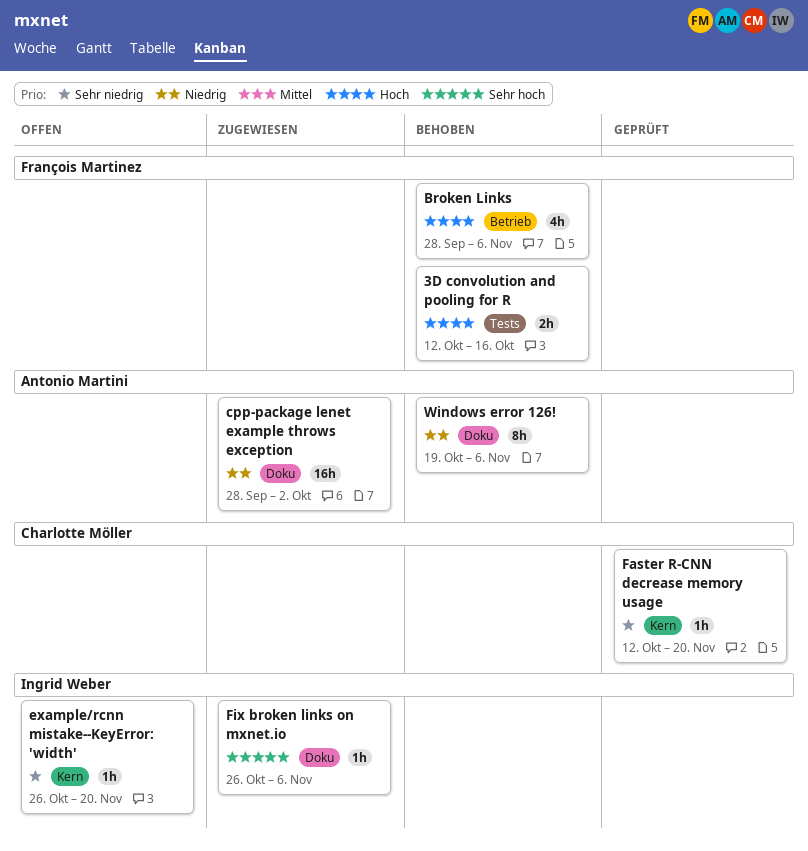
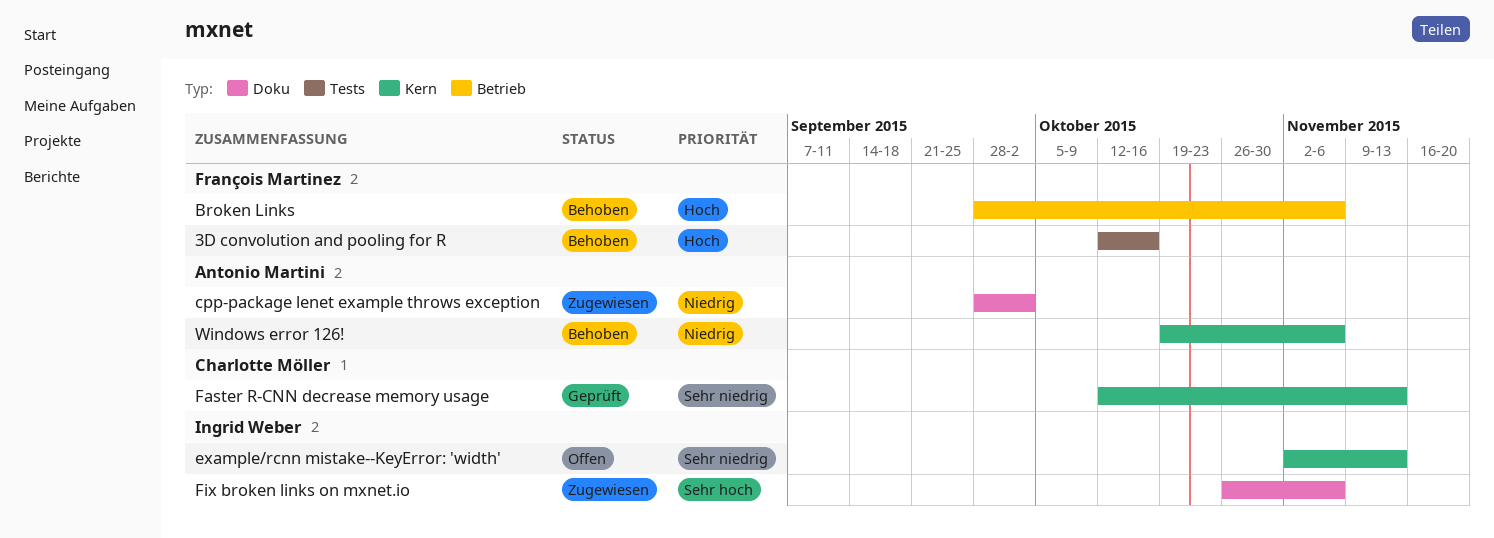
example/rcnn mistake--KeyError: 'width', start: Oct 26 -> Nov 2
example/rcnn mistake--KeyError: 'width', due: Nov 20 -> Nov 13
Faster R-CNN decrease memory usage, due: Nov 20 -> Nov 13
Windows error 126!, label: Doku -> Kern

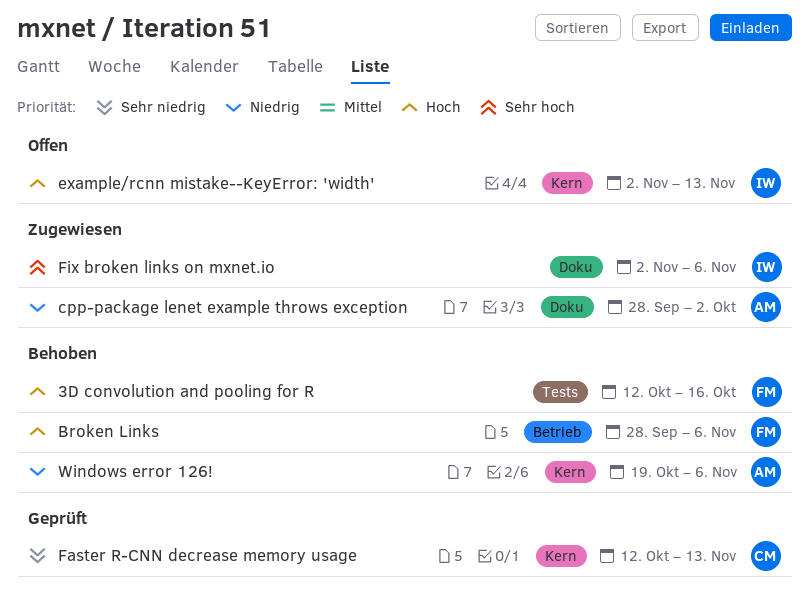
example/rcnn mistake--KeyError: 'width', priority: Sehr niedrig -> Hoch
Fix broken links on mxnet.io, start: Oct 26 -> Nov 2

